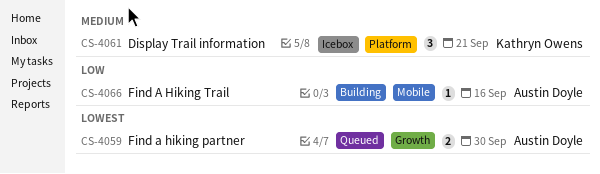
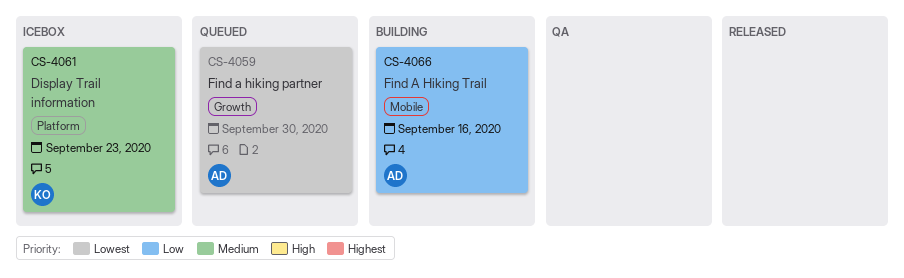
CS-4061, due: Sep 21 -> Sep 23

